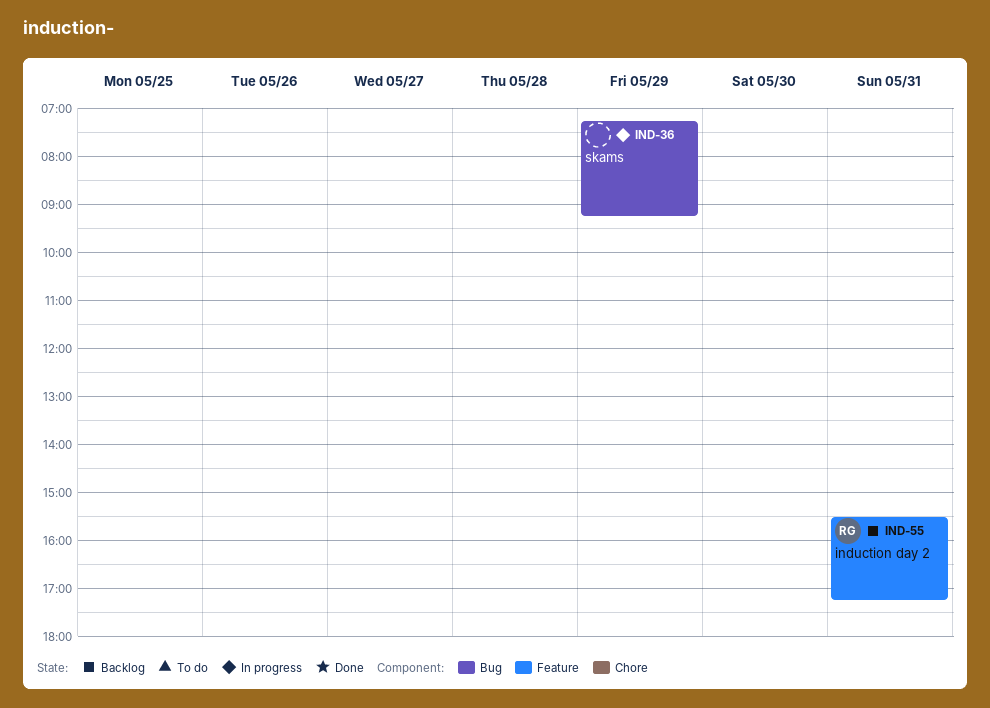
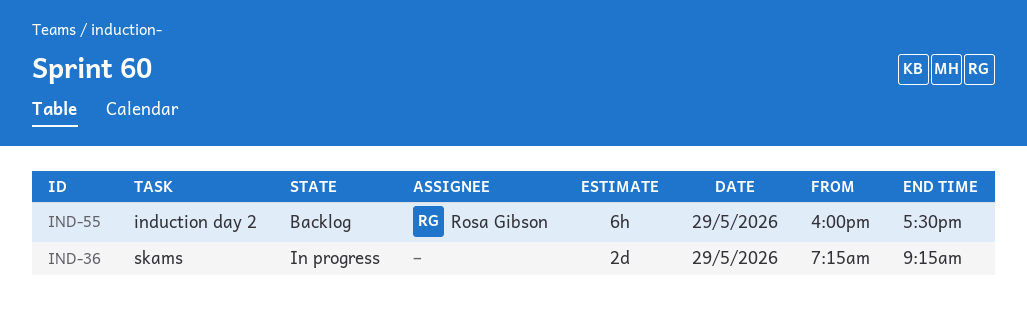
IND-55, day: May 31 -> May 29
IND-55, begins: 15:30 -> 16:00
IND-55, ends: 17:15 -> 17:30

